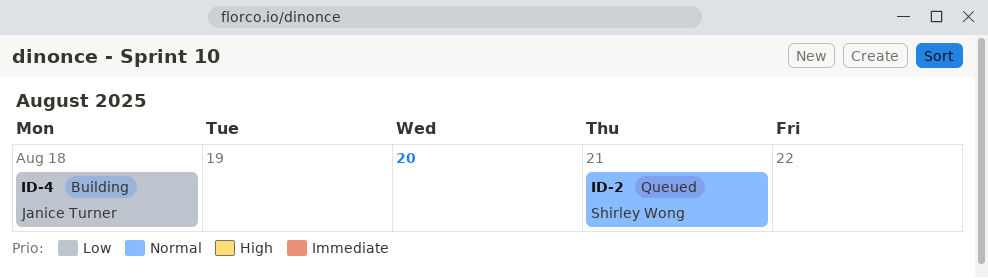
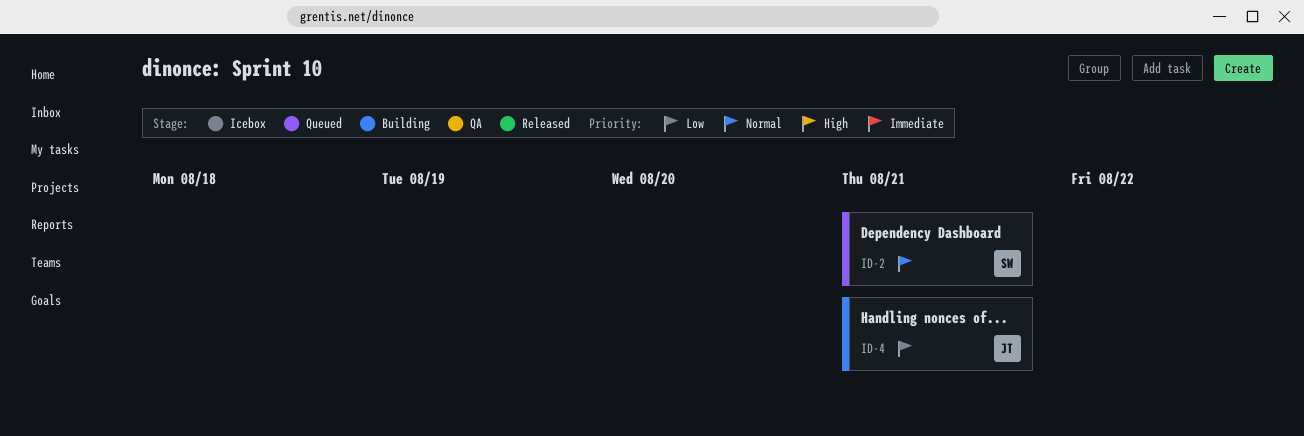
ID-4, due: Aug 18 -> Aug 21

